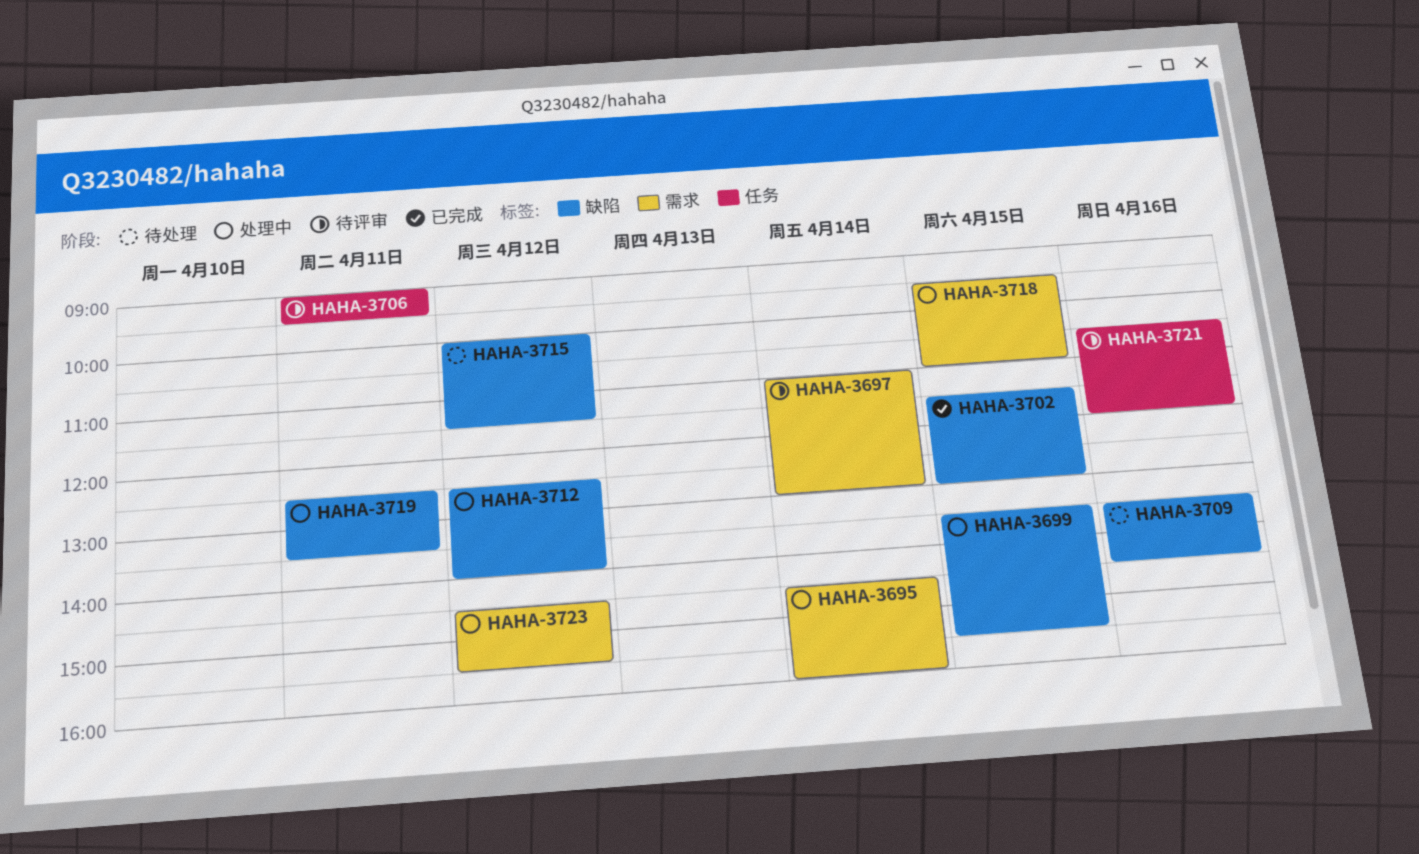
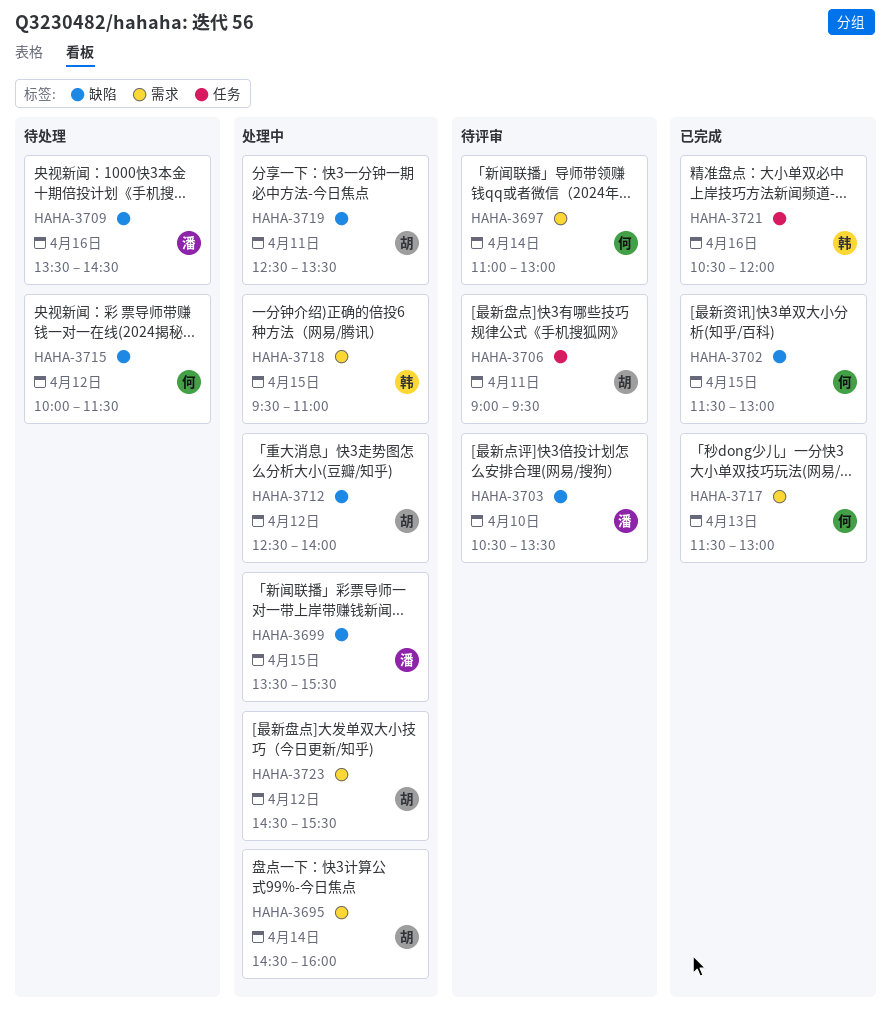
HAHA-3703: none -> present
HAHA-3717: none -> present
HAHA-3721, status: 待评审 -> 已完成

